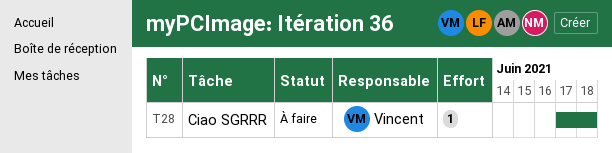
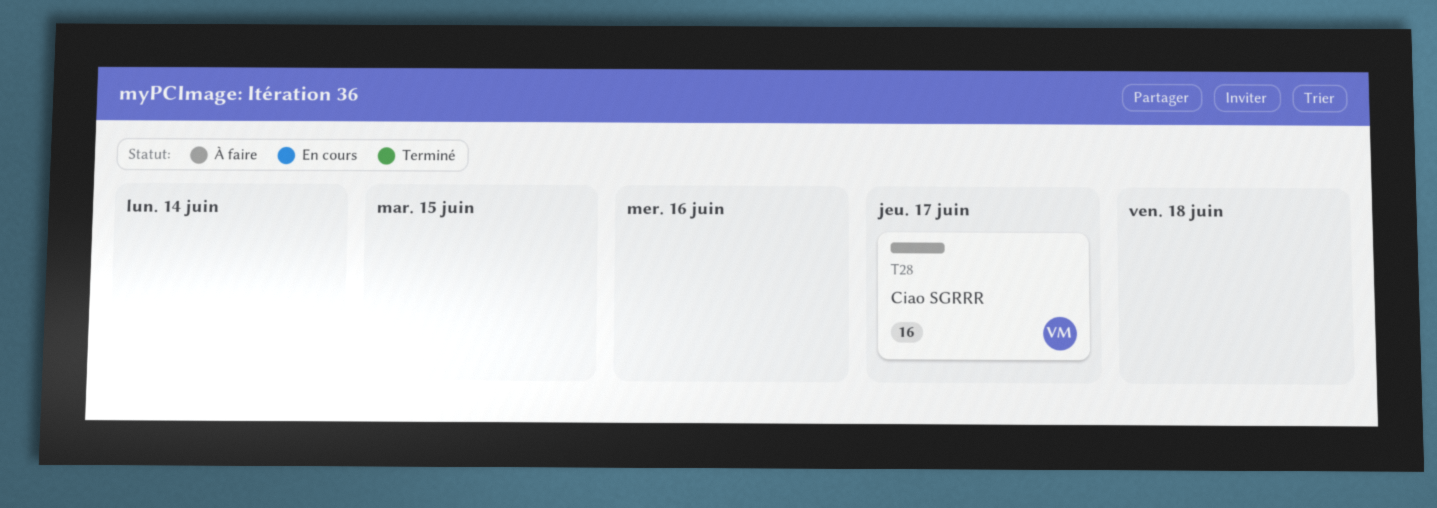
T28, estimate: 1 -> 16
T28, due: Jun 18 -> Jun 17

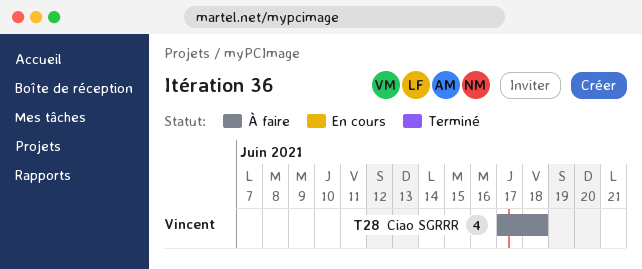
T28, estimate: 16 -> 4
T28, due: Jun 17 -> Jun 18

